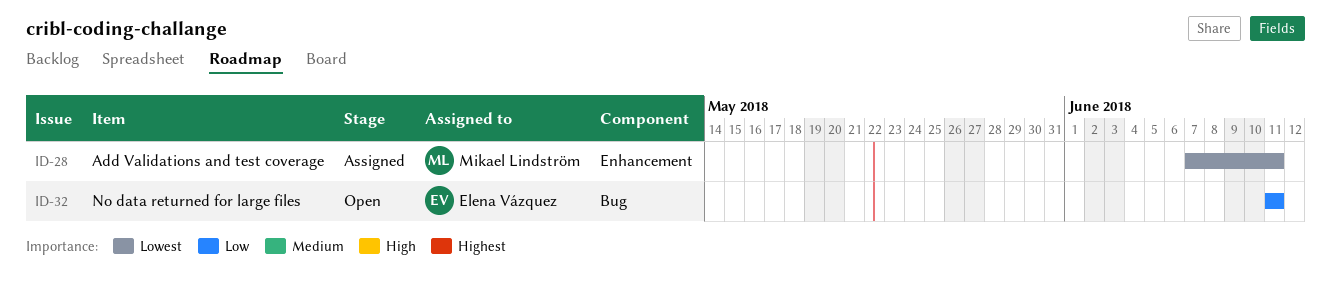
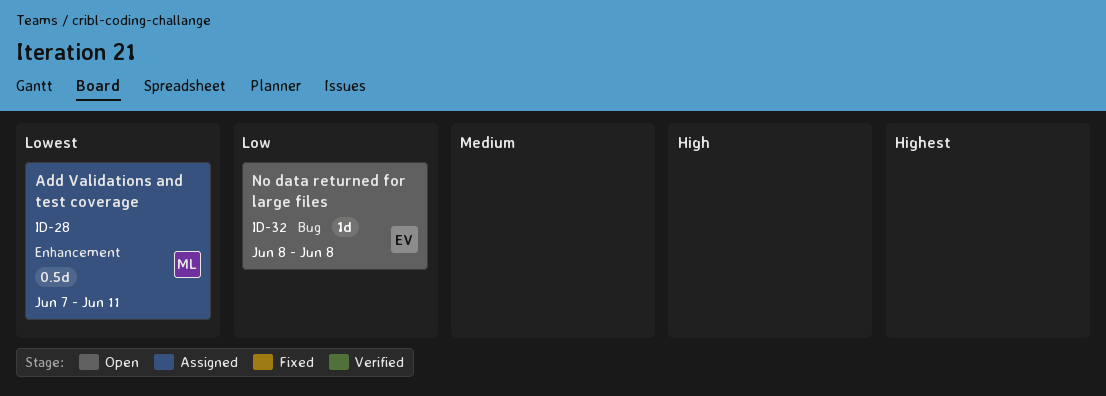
ID-32, start: Jun 11 -> Jun 8
ID-32, due: Jun 11 -> Jun 8

